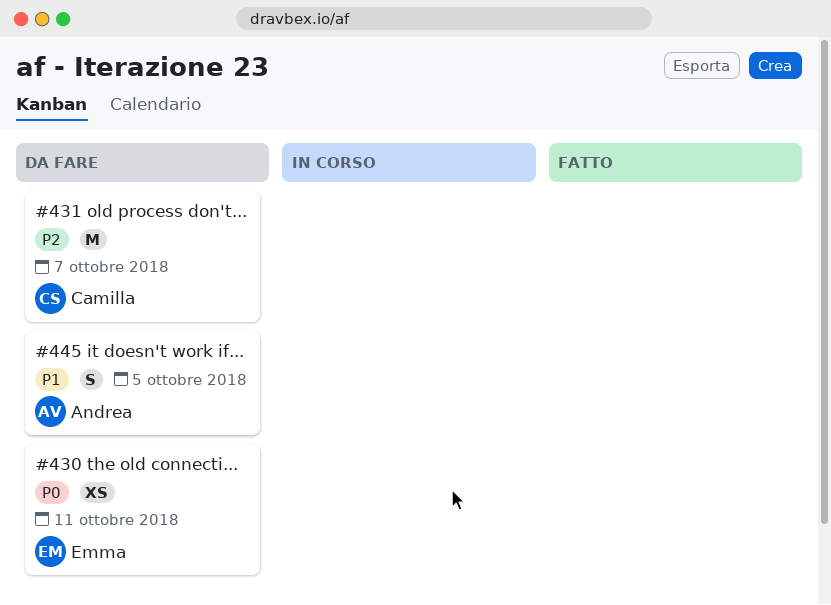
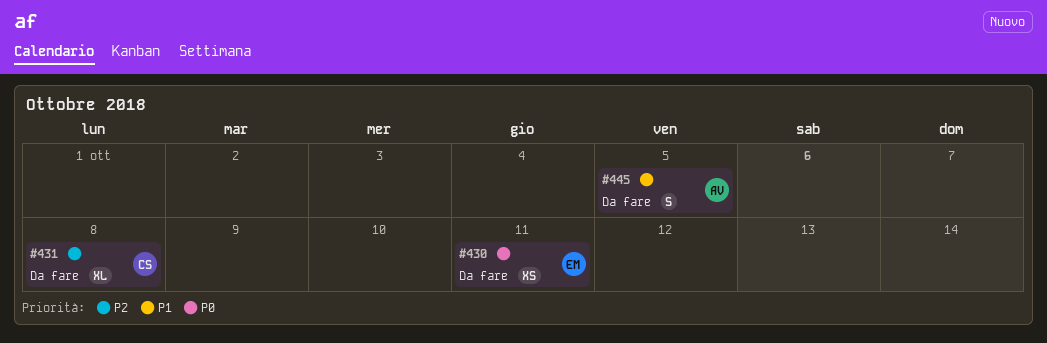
#431, estimate: M -> XL
#431, due: Oct 7 -> Oct 8

